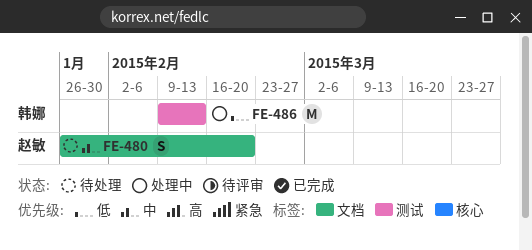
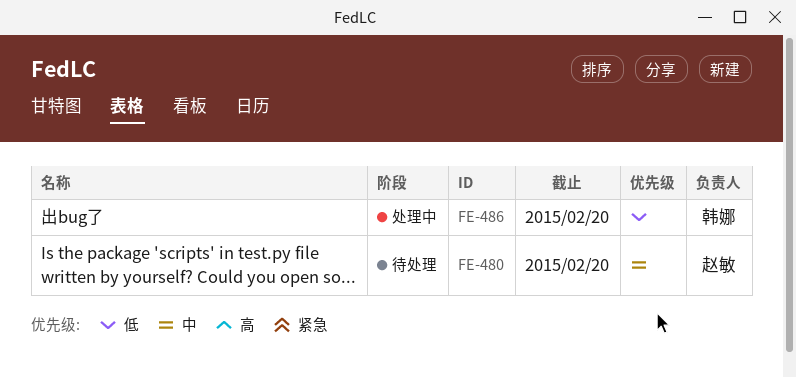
FE-486, due: Feb 13 -> Feb 20

